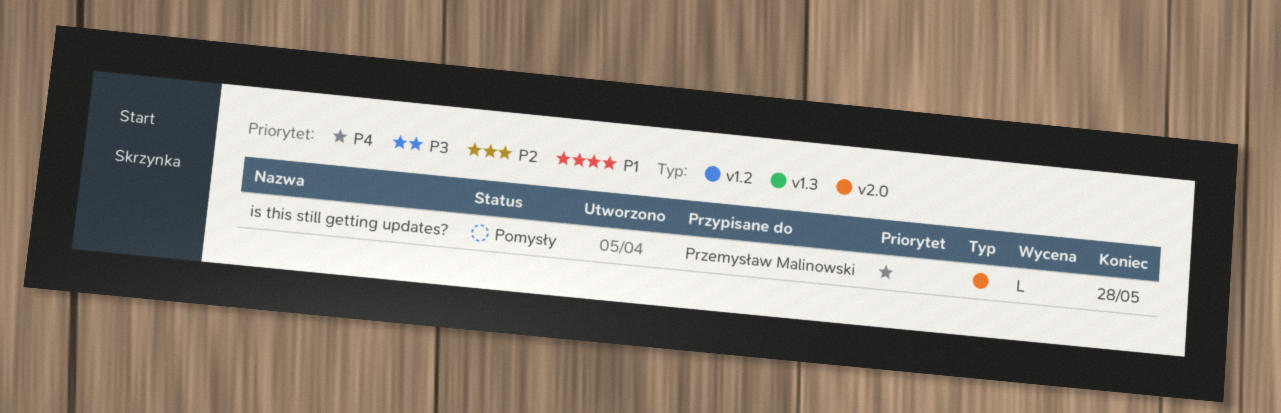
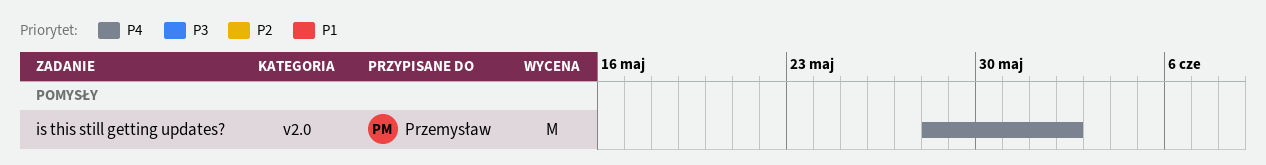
is this still getting updates?, estimate: L -> M
is this still getting updates?, due: May 28 -> Jun 2

